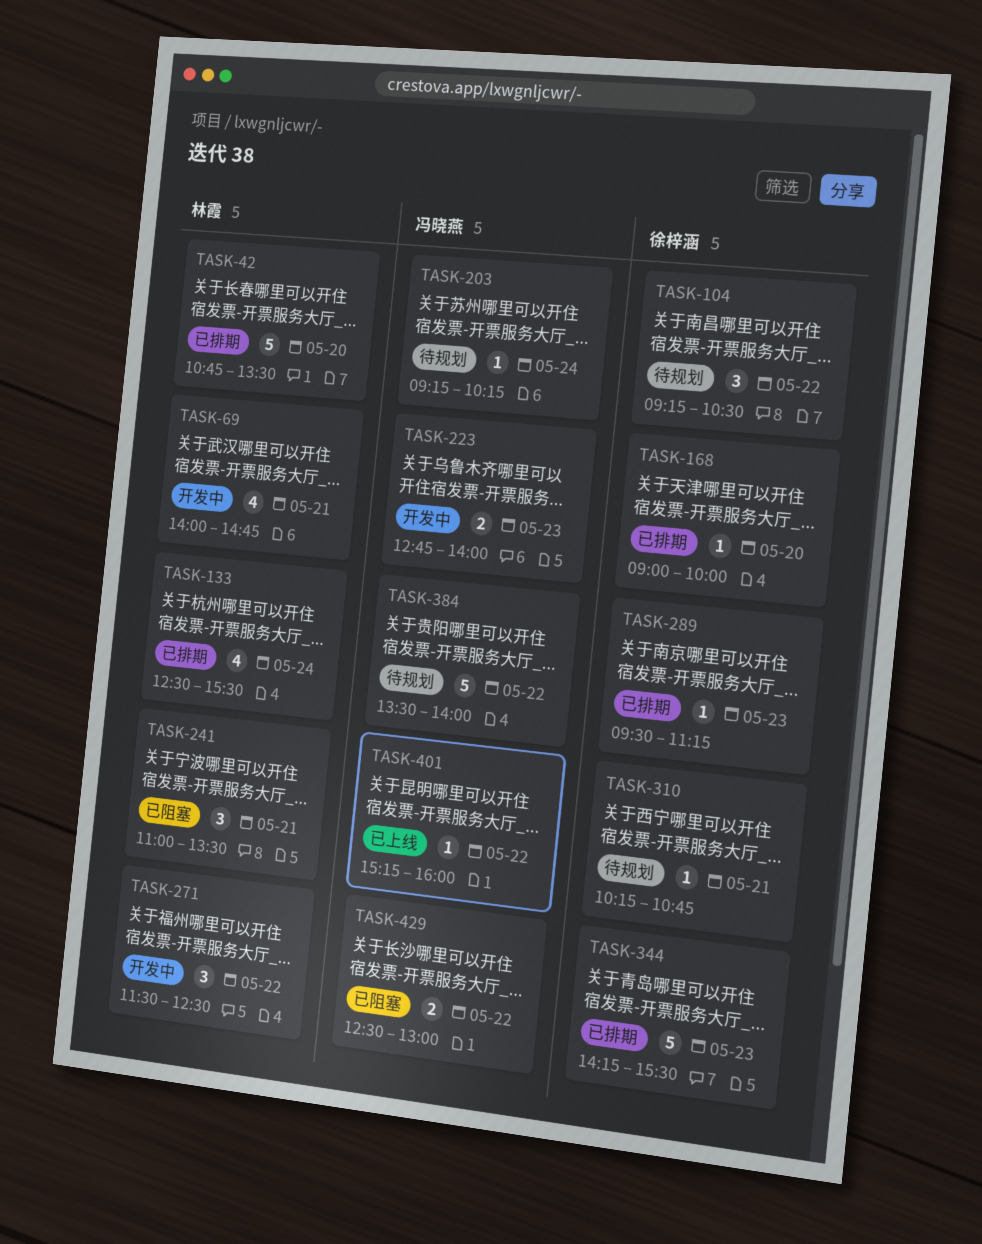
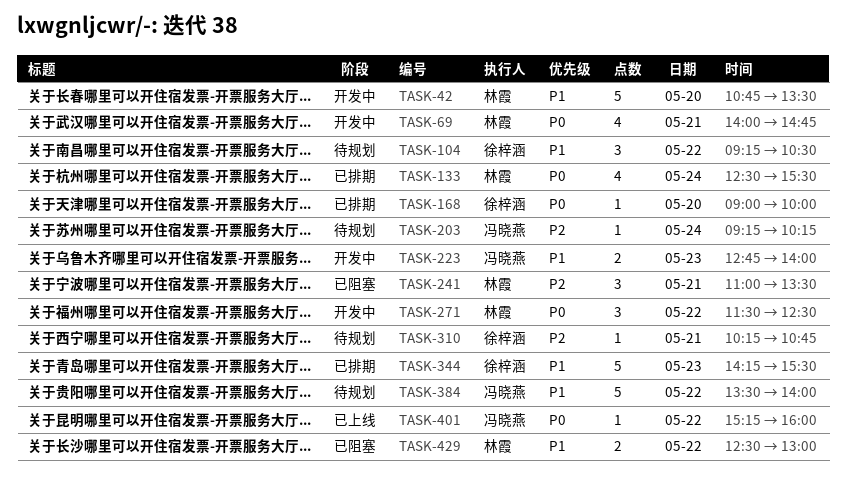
TASK-42, status: 已排期 -> 开发中
TASK-289: present -> none
TASK-429, owner: 冯晓燕 -> 林霞

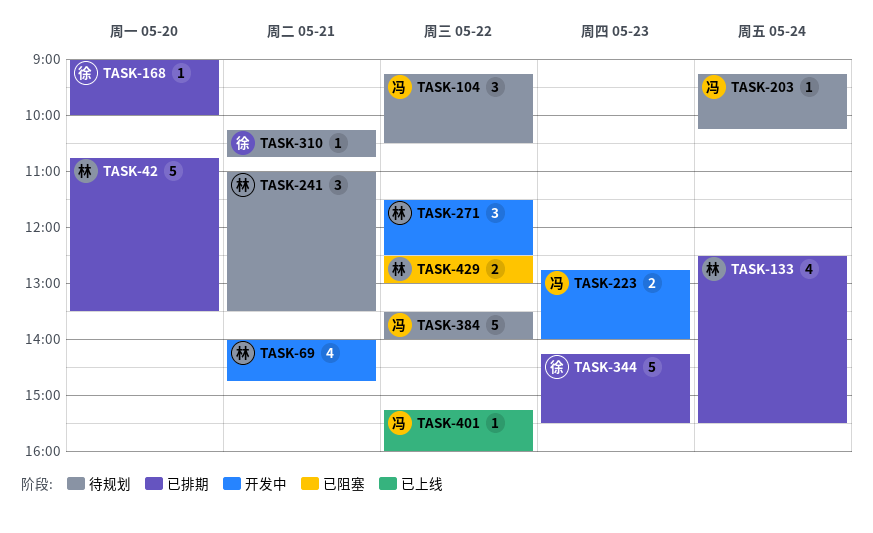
TASK-42, status: 开发中 -> 已排期
TASK-104, owner: 徐梓涵 -> 冯晓燕
TASK-241, status: 已阻塞 -> 待规划

